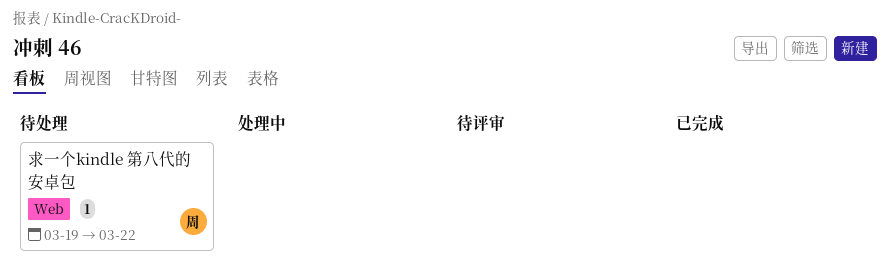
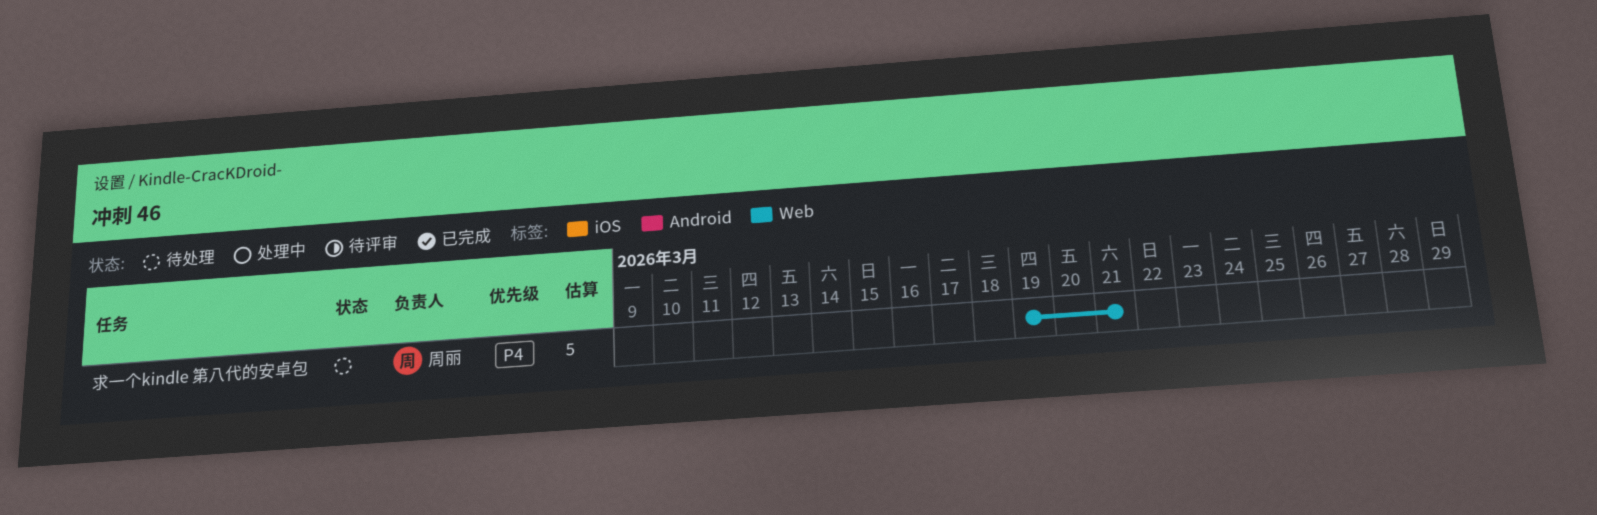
求一个kindle 第八代的安卓包, estimate: 1 -> 5
求一个kindle 第八代的安卓包, due: Mar 22 -> Mar 21

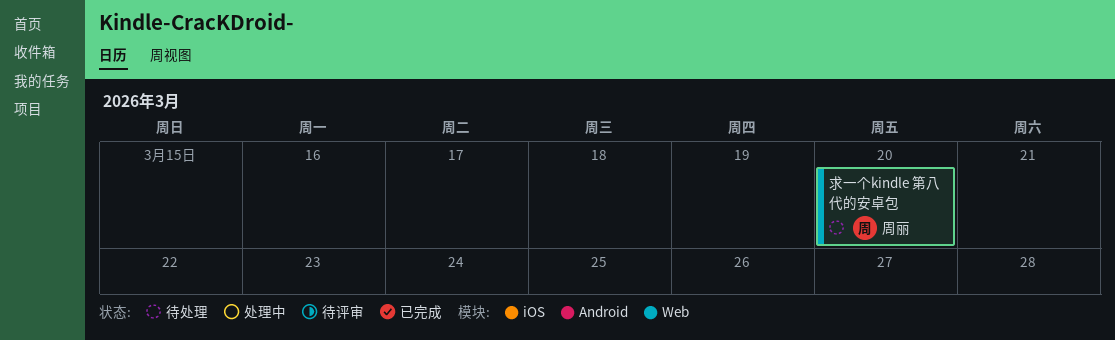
求一个kindle 第八代的安卓包, due: Mar 21 -> Mar 20

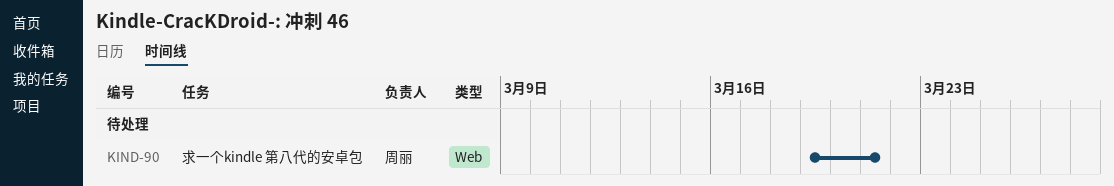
求一个kindle 第八代的安卓包, due: Mar 20 -> Mar 21

